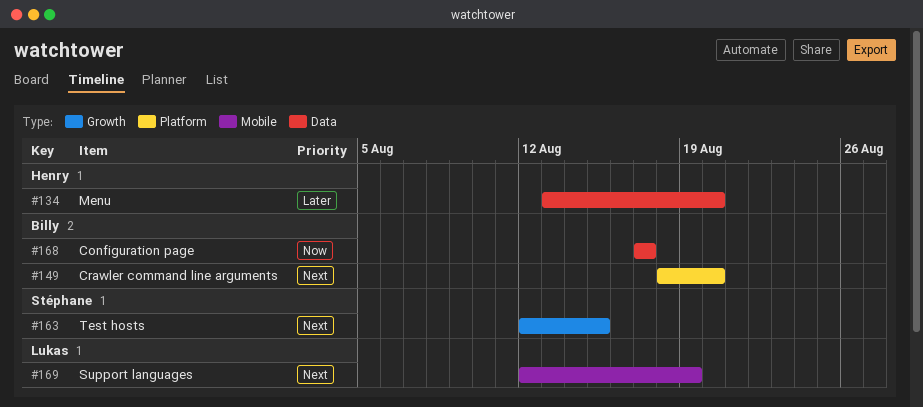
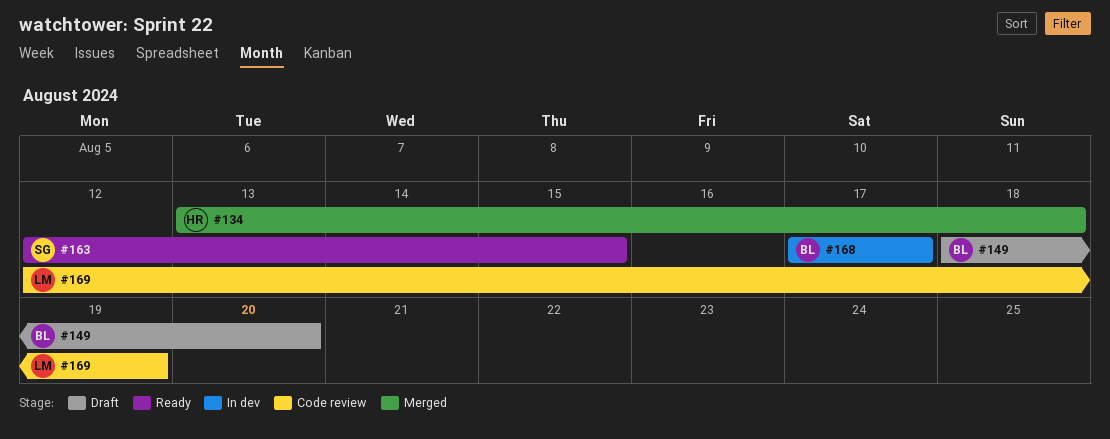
#134, due: Aug 20 -> Aug 18

